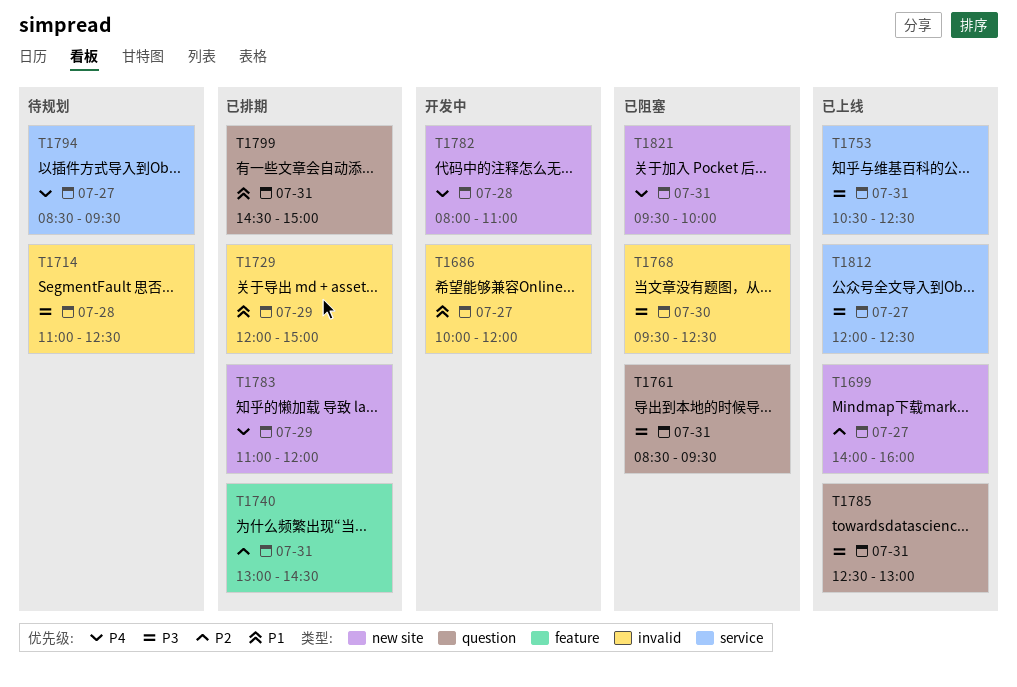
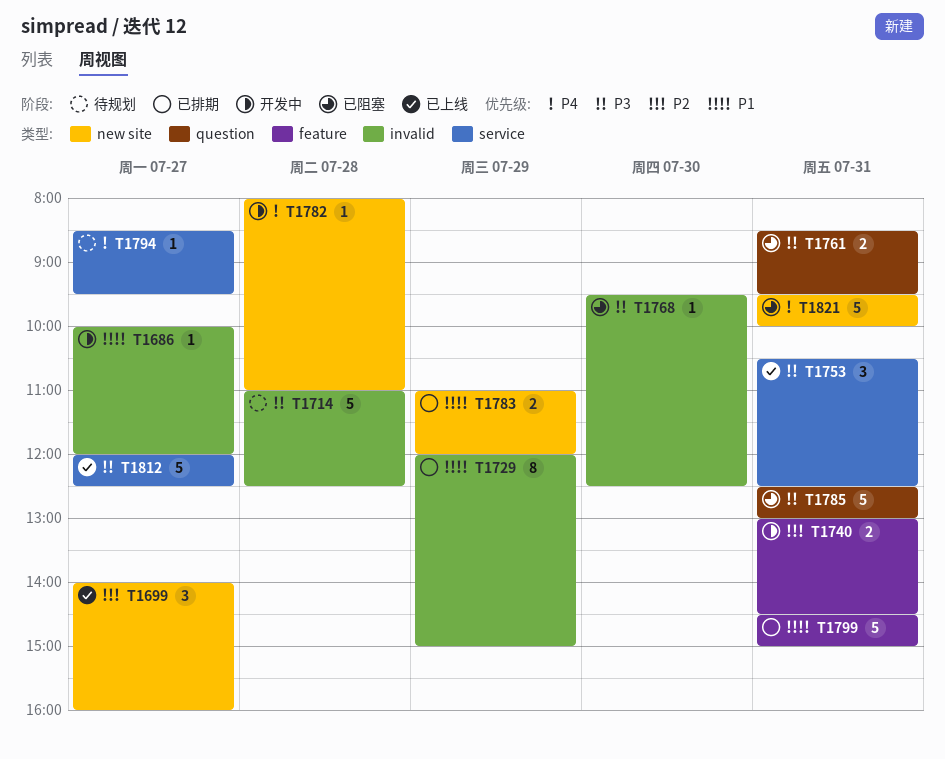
T1740, status: 已排期 -> 开发中
T1783, priority: P4 -> P1
T1785, status: 已上线 -> 已阻塞
T1799, label: question -> feature

